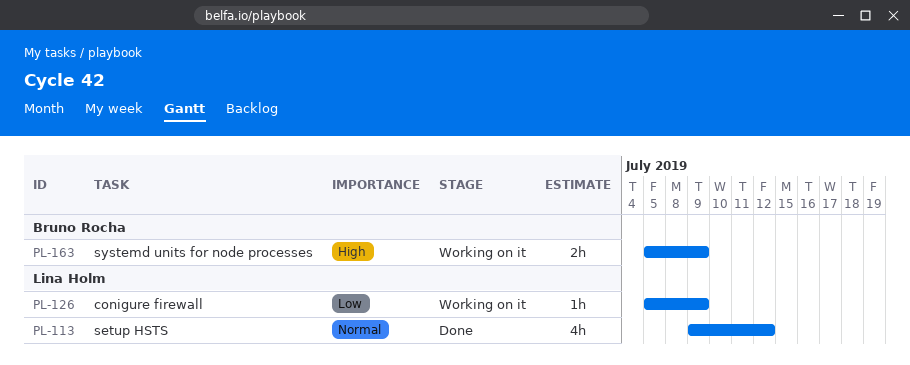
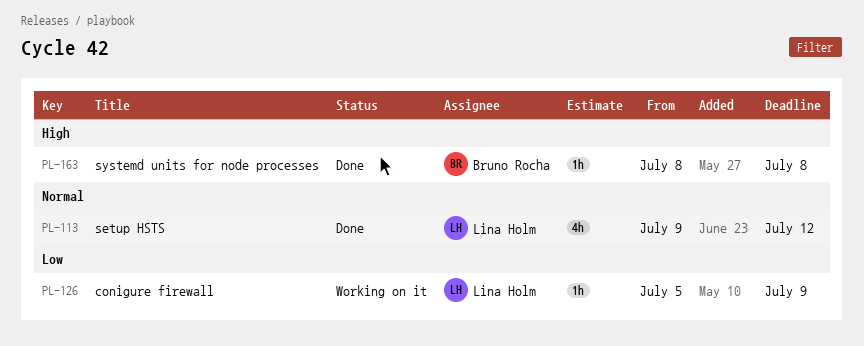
PL-163, status: Working on it -> Done
PL-163, estimate: 2h -> 1h
PL-163, start: Jul 5 -> Jul 8
PL-163, due: Jul 9 -> Jul 8

